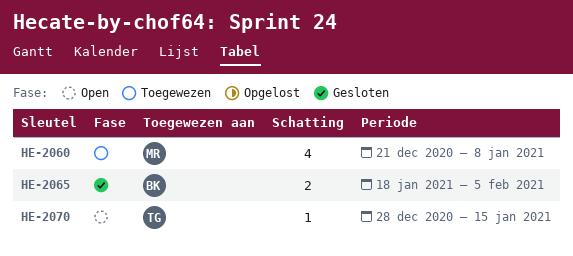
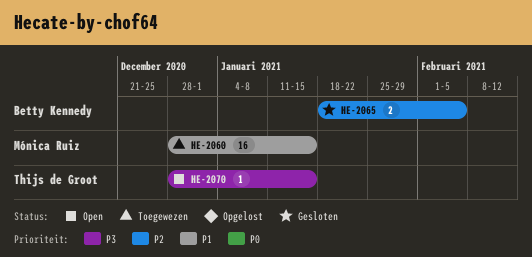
HE-2060, estimate: 4 -> 16
HE-2060, start: Dec 21 -> Dec 28
HE-2060, due: Jan 8 -> Jan 15

